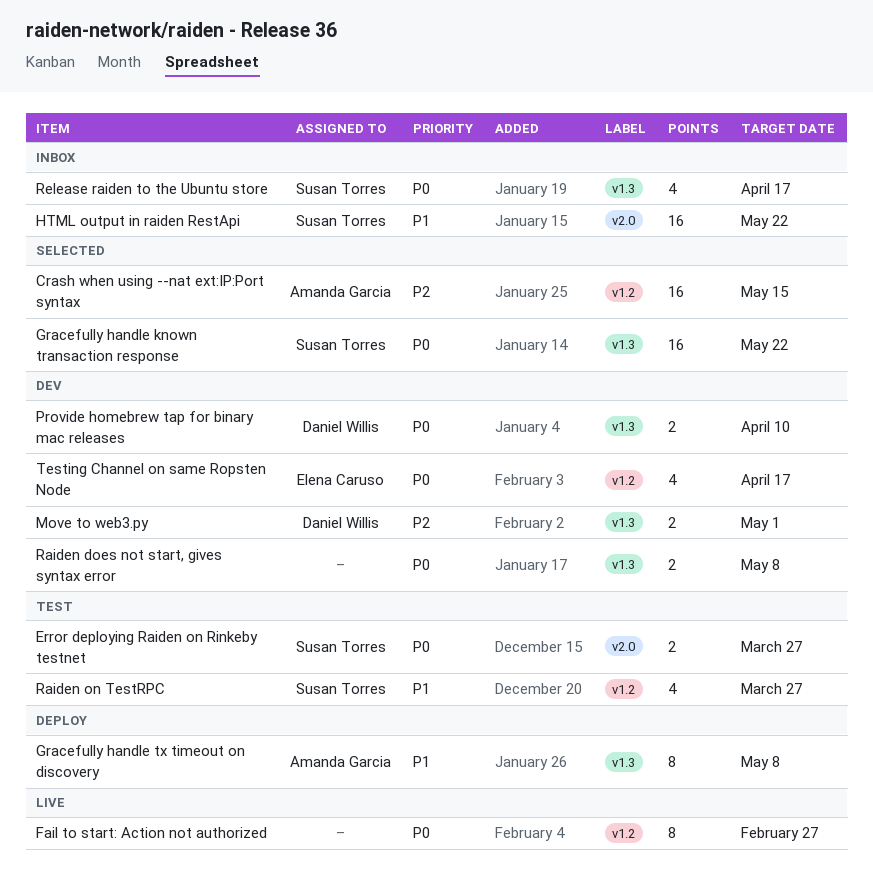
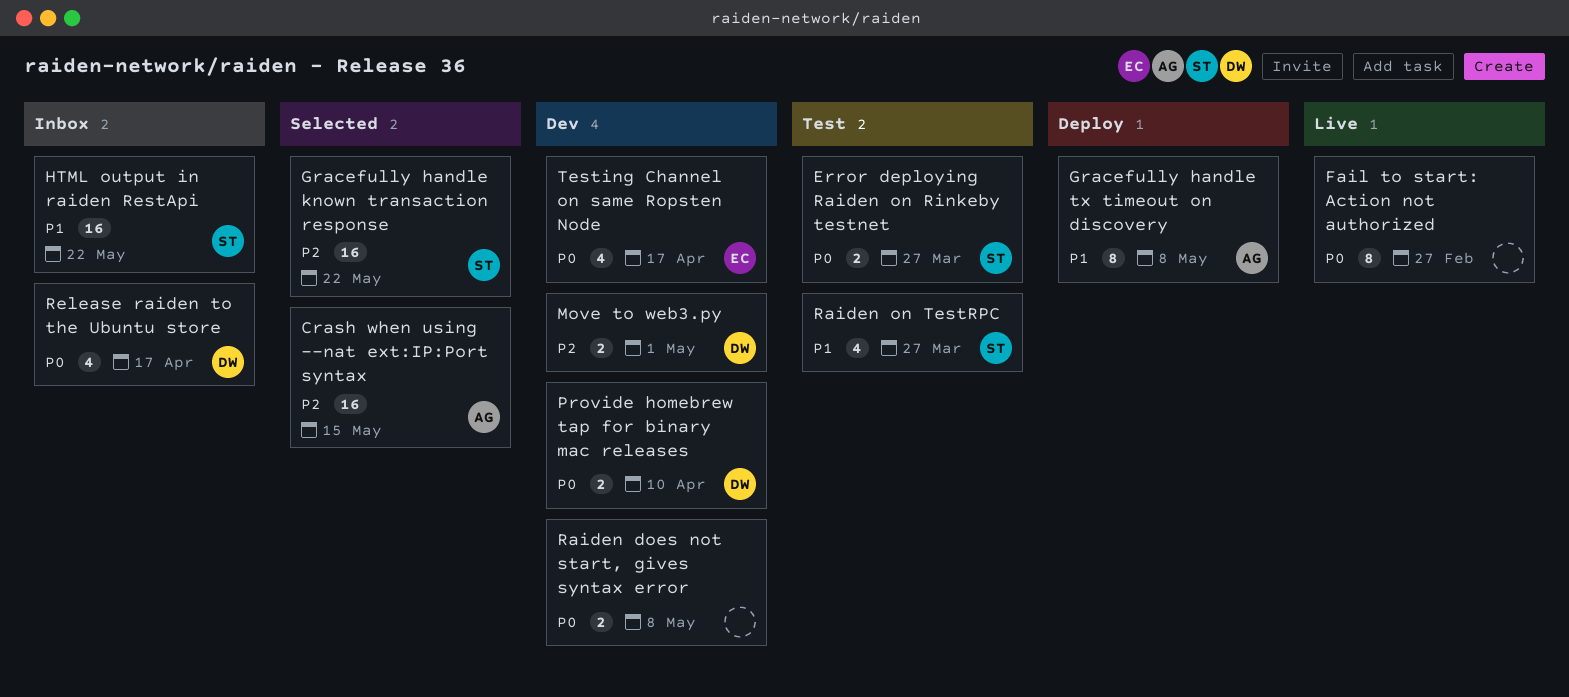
Gracefully handle known transaction response, priority: P0 -> P2
Release raiden to the Ubuntu store, owner: Susan Torres -> Daniel Willis

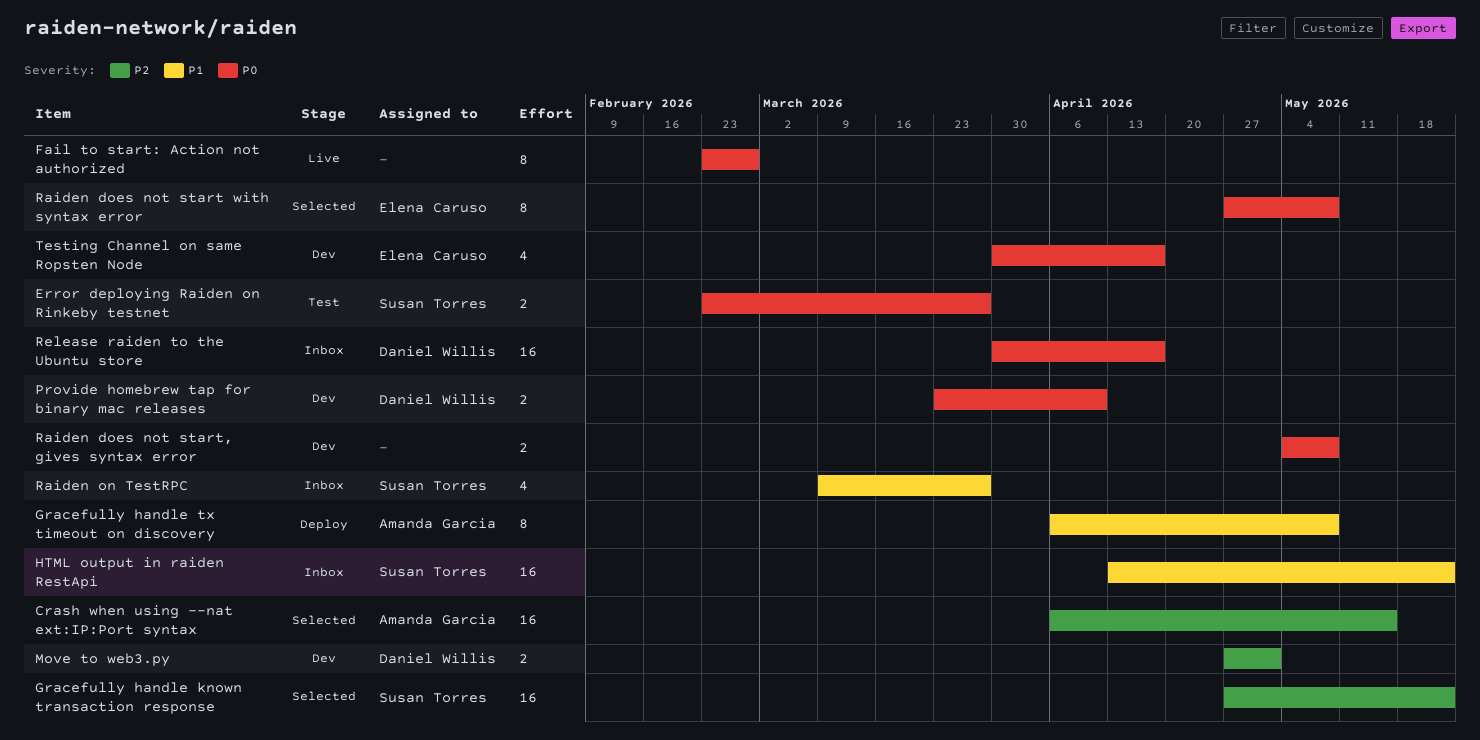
Raiden does not start with syntax error: none -> present
Raiden on TestRPC, status: Test -> Inbox
Release raiden to the Ubuntu store, estimate: 4 -> 16

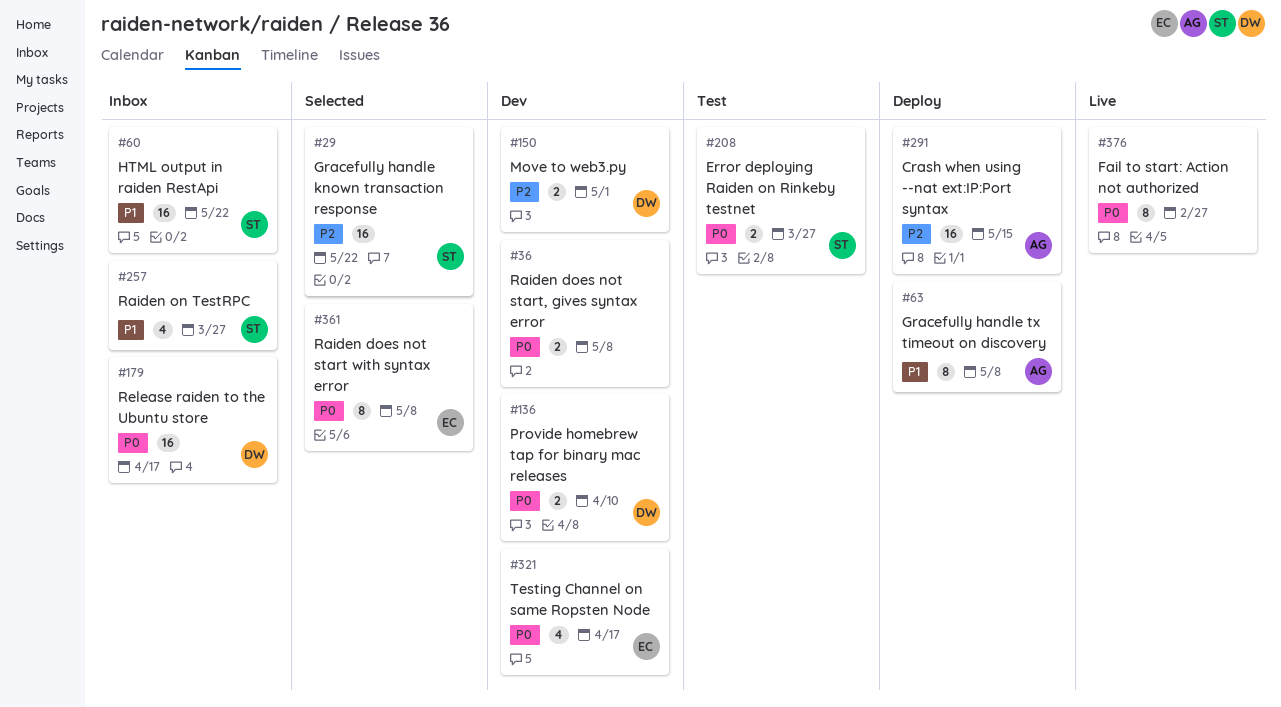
Crash when using --nat ext:IP:Port syntax, status: Selected -> Deploy

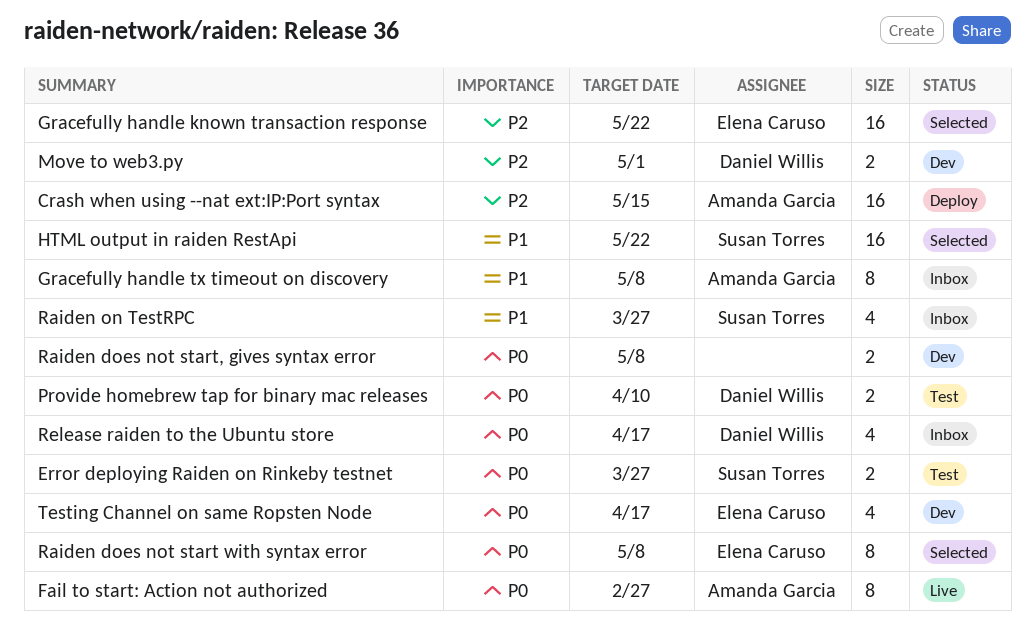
Fail to start: Action not authorized, owner: none -> Amanda Garcia
Gracefully handle known transaction response, owner: Susan Torres -> Elena Caruso
Gracefully handle tx timeout on discovery, status: Deploy -> Inbox
HTML output in raiden RestApi, status: Inbox -> Selected
Provide homebrew tap for binary mac releases, status: Dev -> Test
Release raiden to the Ubuntu store, estimate: 16 -> 4

